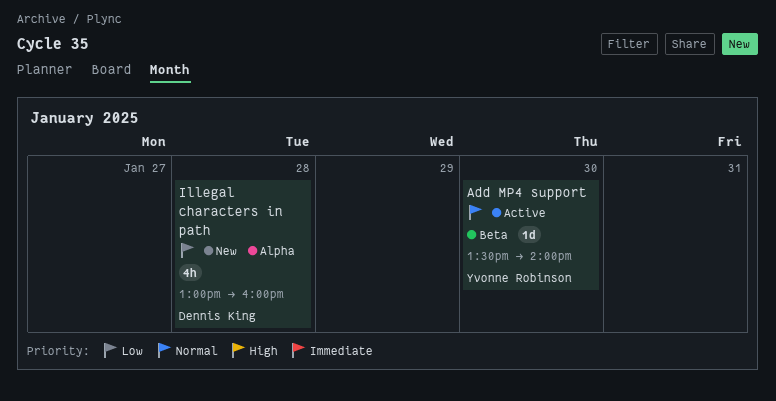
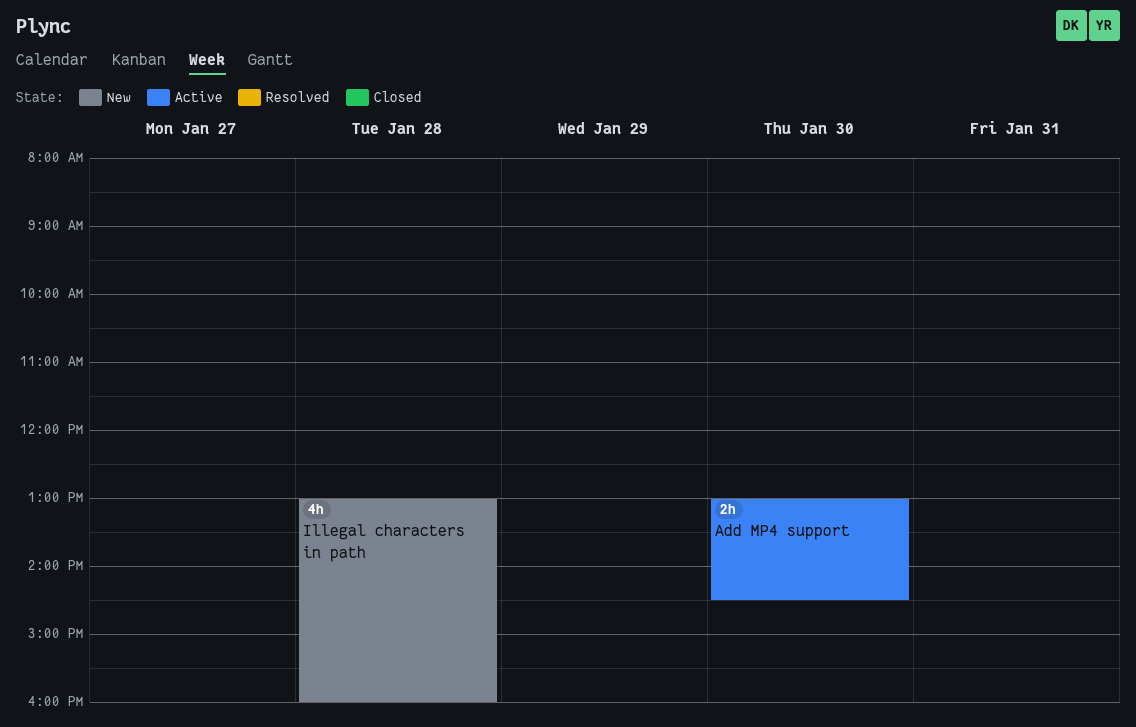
Add MP4 support, estimate: 1d -> 2h
Add MP4 support, begins: 13:30 -> 13:00
Add MP4 support, ends: 14:00 -> 14:30

